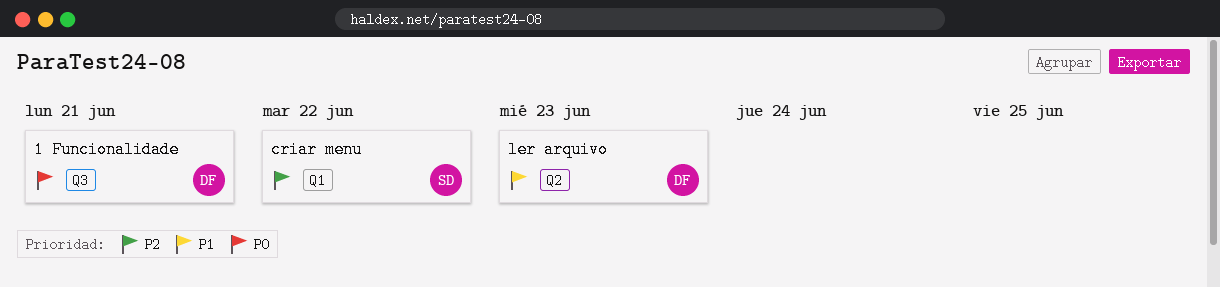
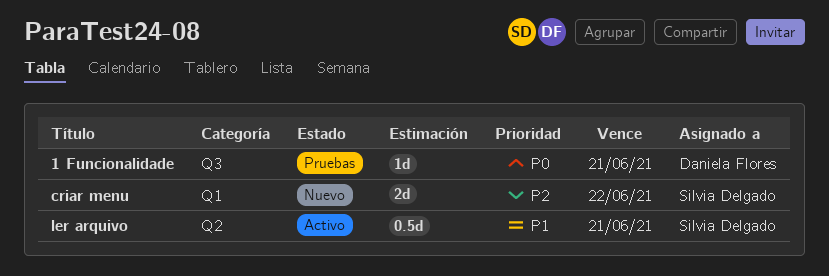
ler arquivo, owner: Daniela Flores -> Silvia Delgado
ler arquivo, due: Jun 23 -> Jun 21

